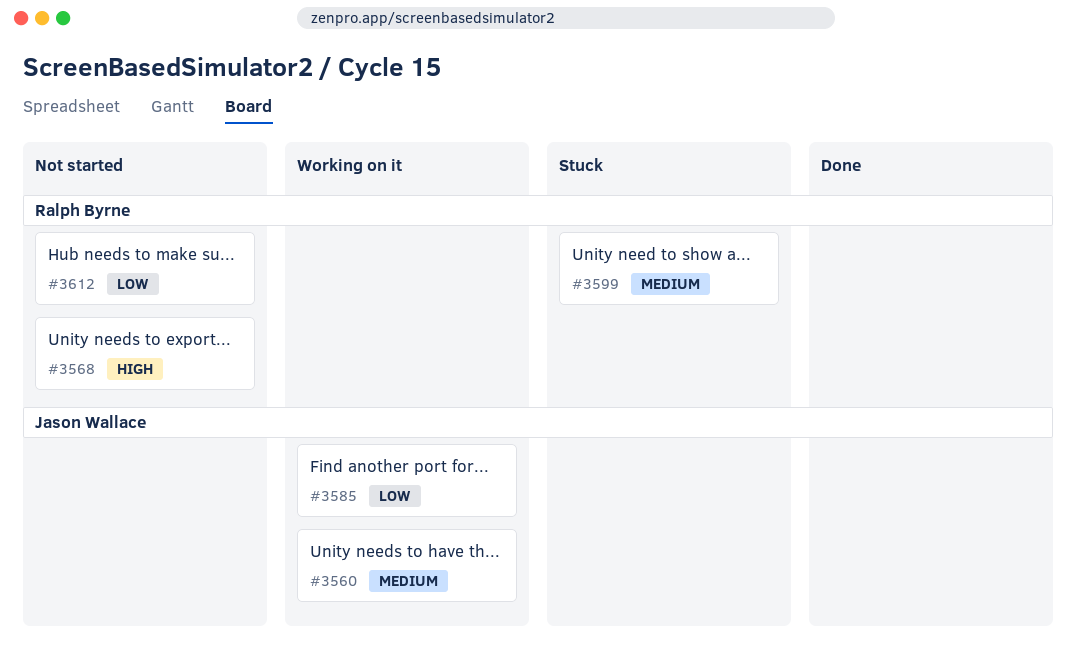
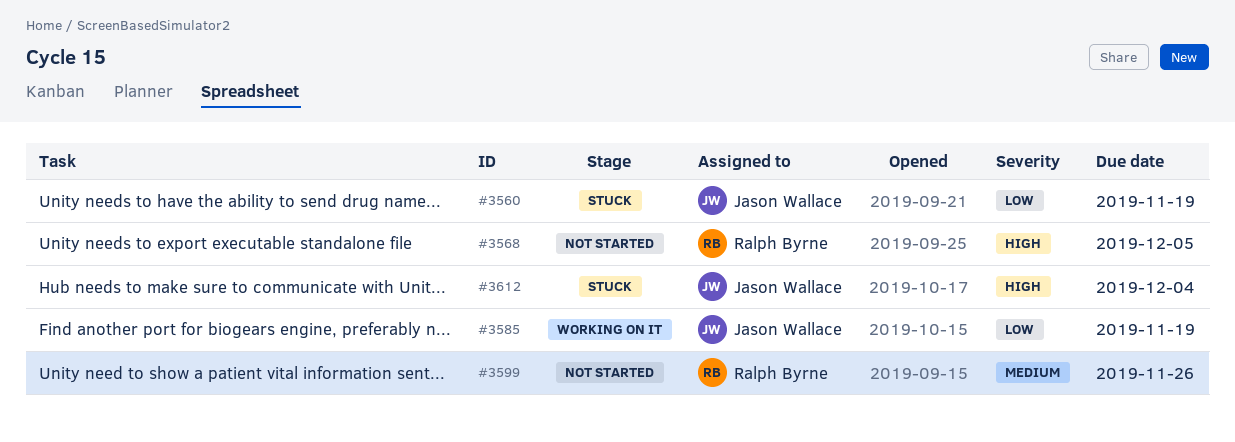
#3560, status: Working on it -> Stuck
#3560, priority: Medium -> Low
#3599, status: Stuck -> Not started
#3612, status: Not started -> Stuck
#3612, owner: Ralph Byrne -> Jason Wallace
#3612, priority: Low -> High

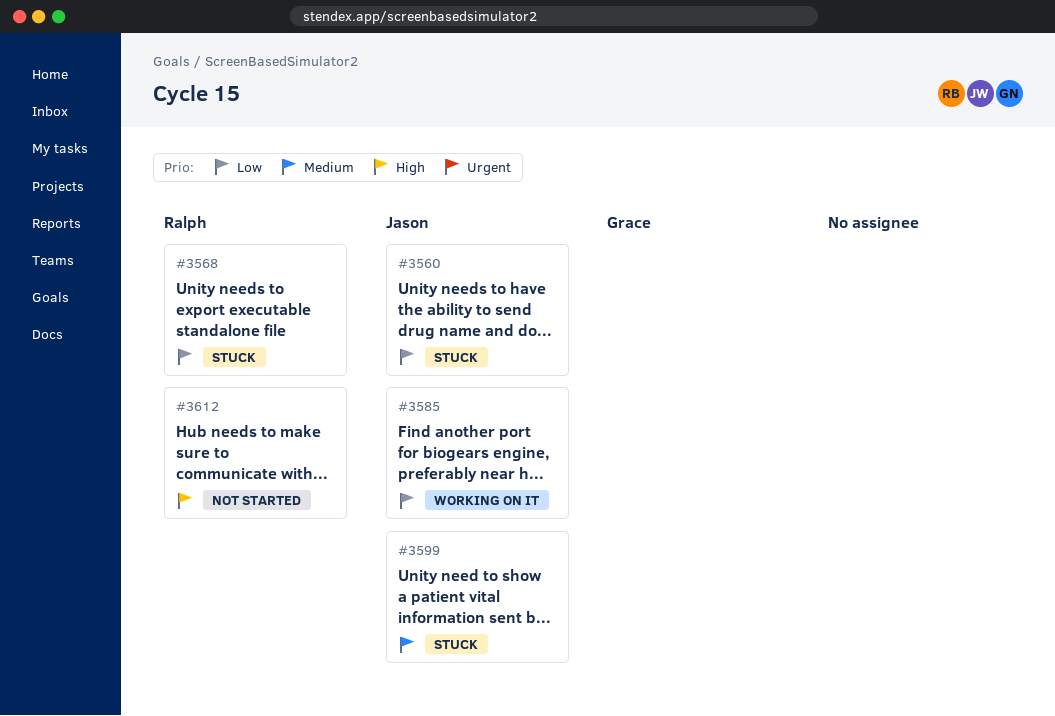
#3568, status: Not started -> Stuck
#3568, priority: High -> Low
#3599, status: Not started -> Stuck
#3599, owner: Ralph Byrne -> Jason Wallace
#3612, status: Stuck -> Not started
#3612, owner: Jason Wallace -> Ralph Byrne

